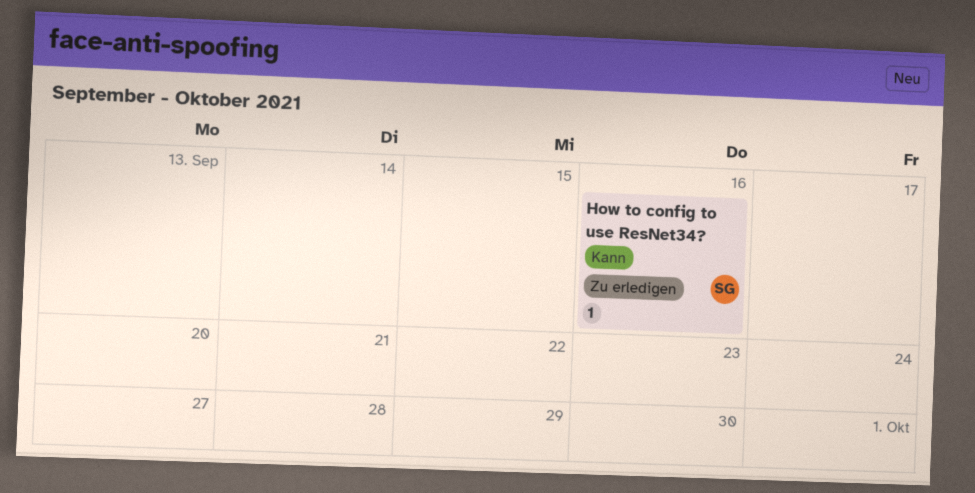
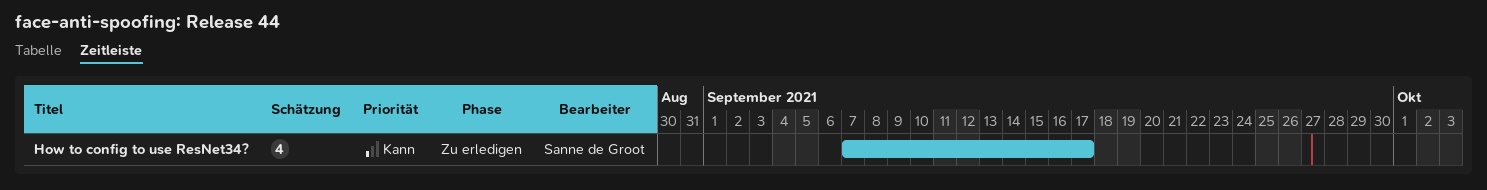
How to config to use ResNet34?, estimate: 1 -> 4
How to config to use ResNet34?, due: Sep 16 -> Sep 17

